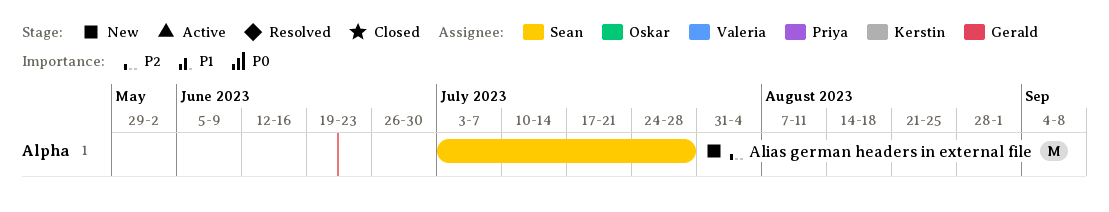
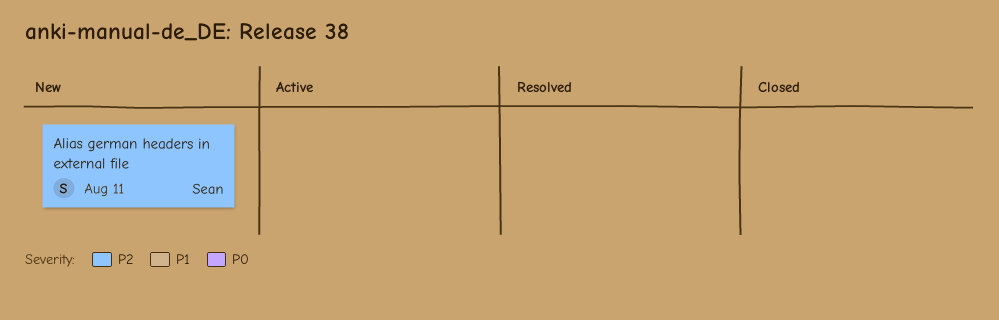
Alias german headers in external file, estimate: M -> S
Alias german headers in external file, due: Jul 28 -> Aug 11

